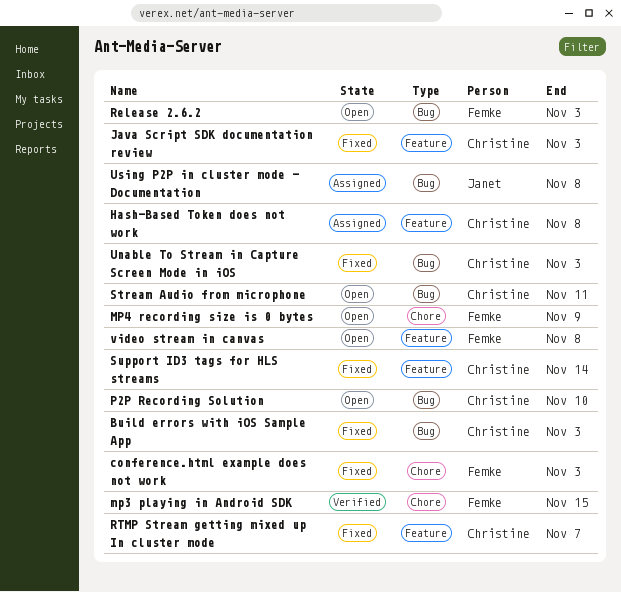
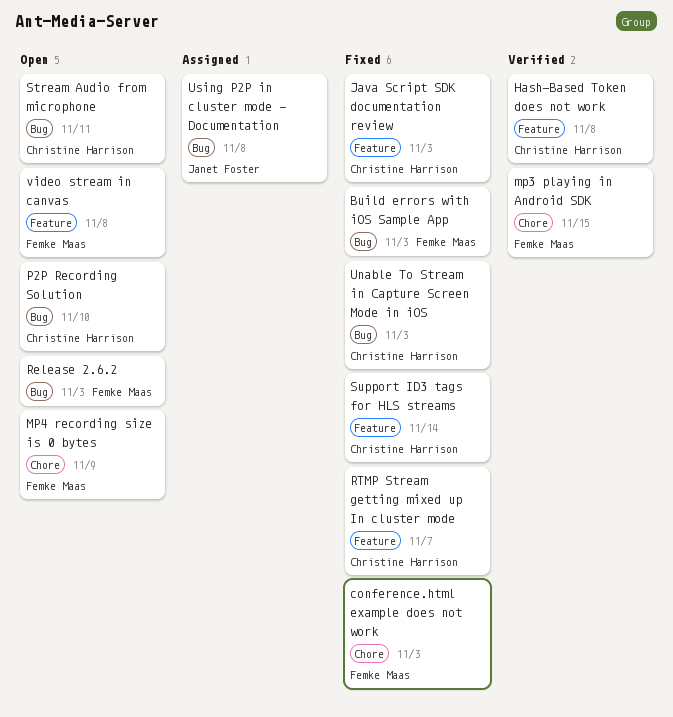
Build errors with iOS Sample App, owner: Christine Harrison -> Femke Maas
Hash-Based Token does not work, status: Assigned -> Verified

